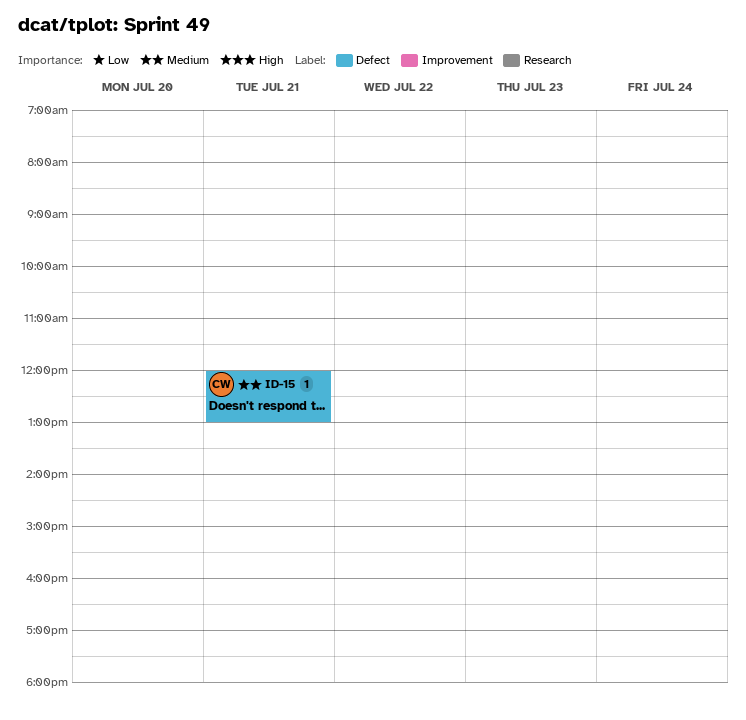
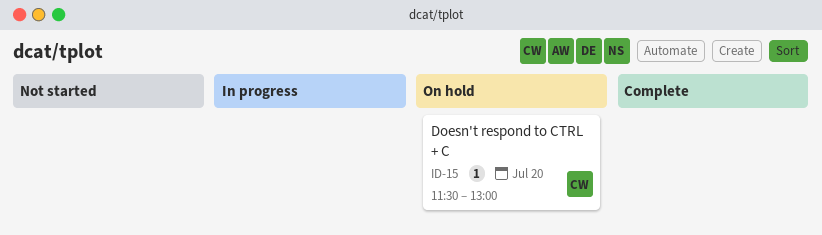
ID-15, day: Jul 21 -> Jul 20
ID-15, begins: 12:00 -> 11:30

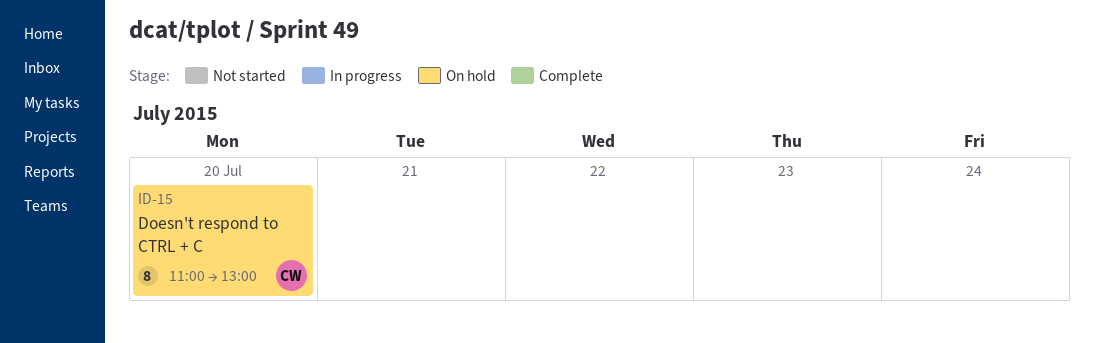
ID-15, estimate: 1 -> 8
ID-15, begins: 11:30 -> 11:00

